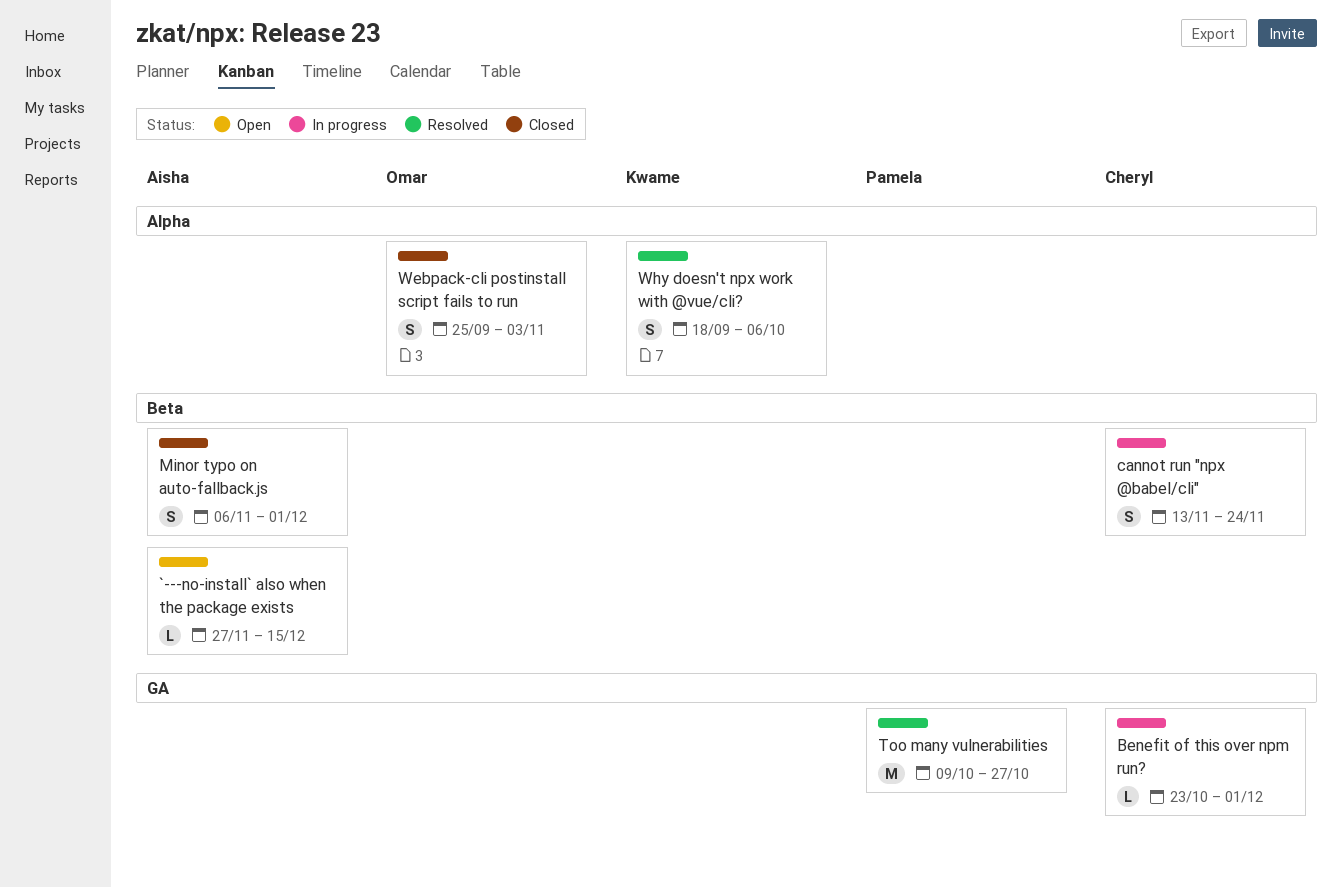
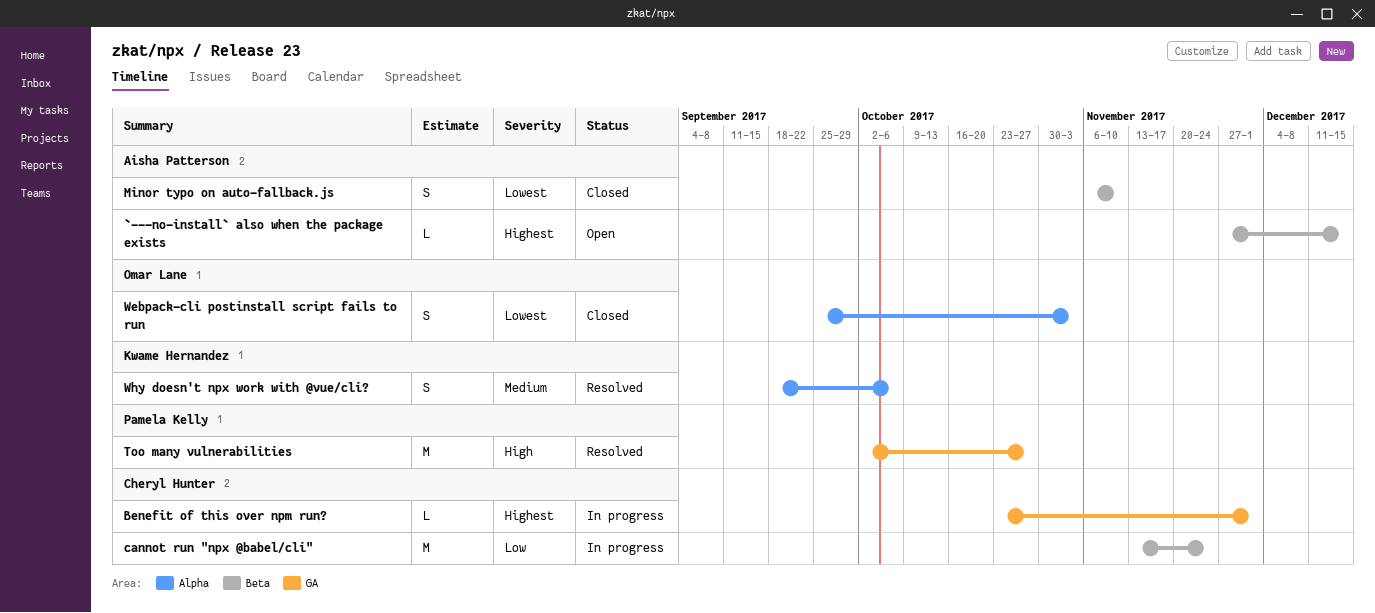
cannot run "npx @babel/cli", estimate: S -> M
Minor typo on auto-fallback.js, due: Dec 1 -> Nov 10
Too many vulnerabilities, start: Oct 9 -> Oct 2

